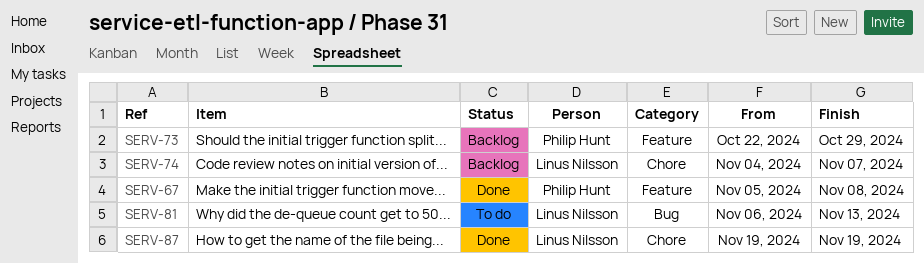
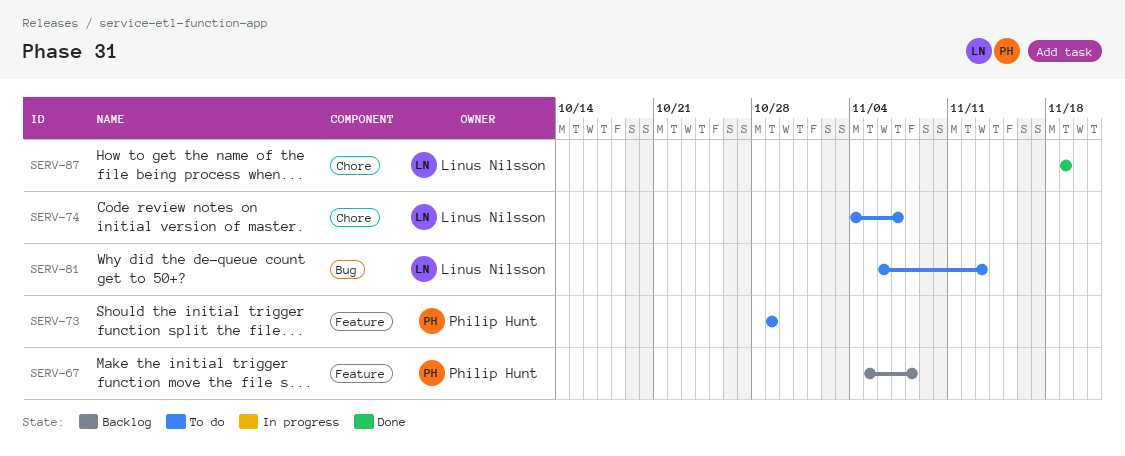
SERV-67, status: Done -> Backlog
SERV-73, status: Backlog -> To do
SERV-73, start: Oct 22 -> Oct 29
SERV-74, status: Backlog -> To do

